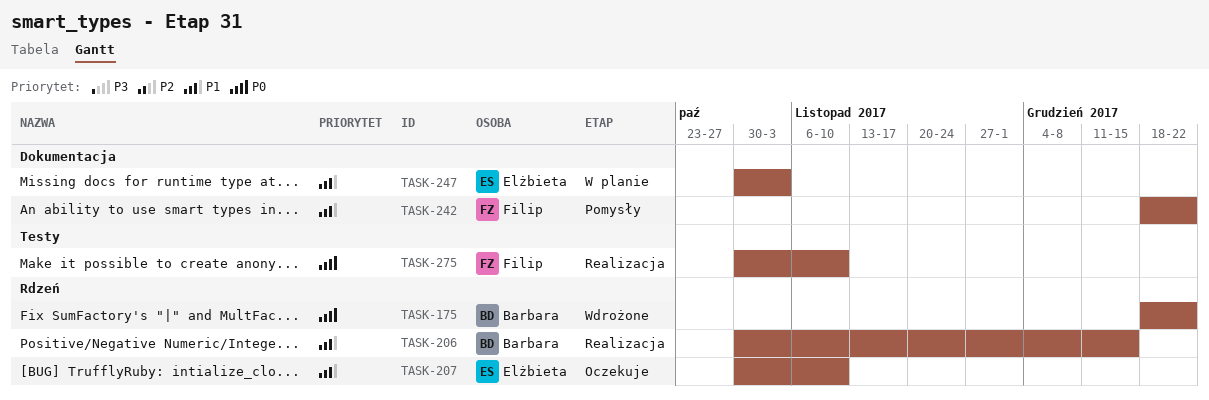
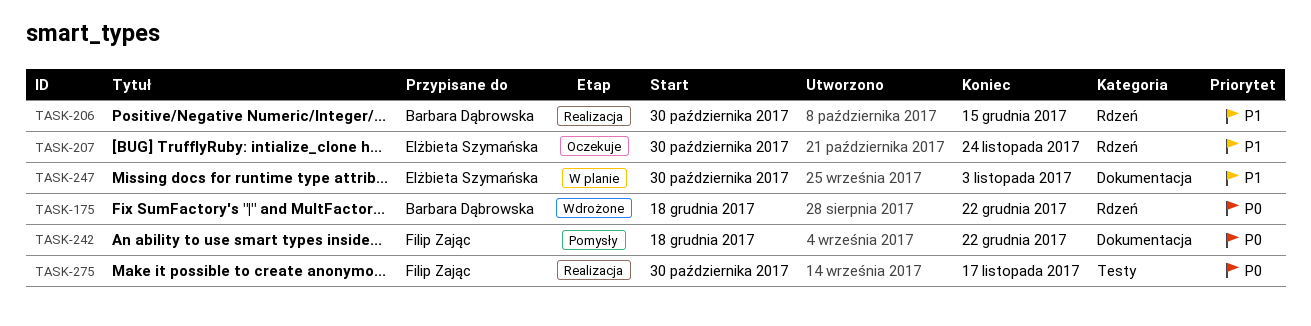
TASK-207, due: Nov 10 -> Nov 24
TASK-242, priority: P1 -> P0
TASK-275, due: Nov 10 -> Nov 17

